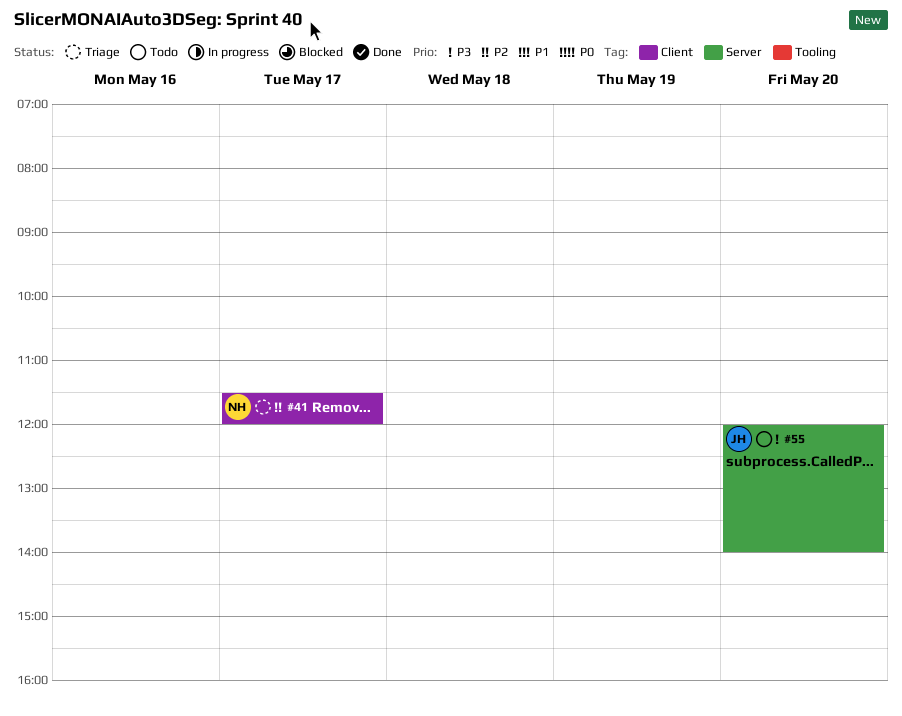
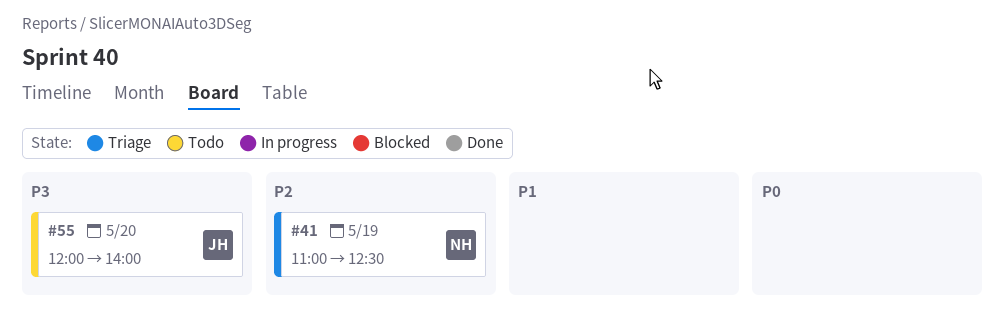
#41, day: May 17 -> May 19
#41, begins: 11:30 -> 11:00
#41, ends: 12:00 -> 12:30

